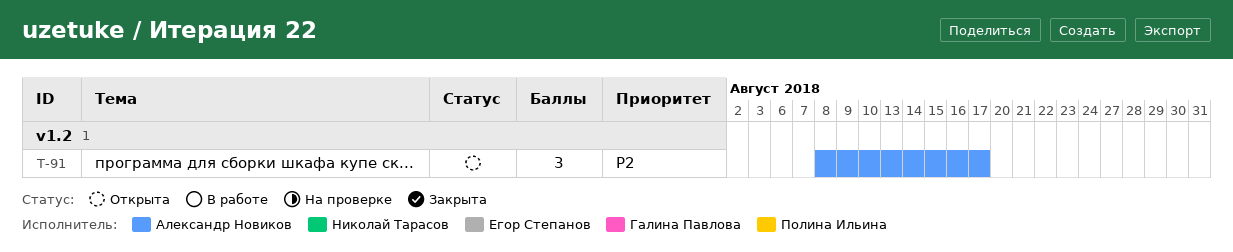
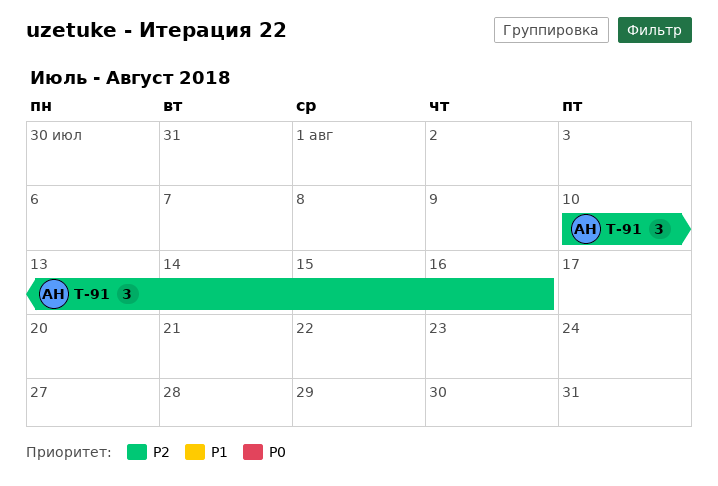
T-91, start: Aug 8 -> Aug 10
T-91, due: Aug 17 -> Aug 16

